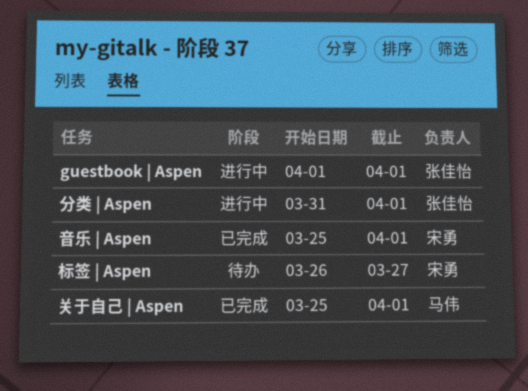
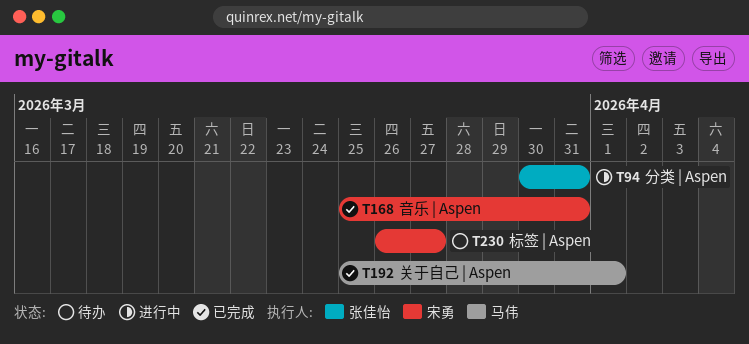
guestbook | Aspen: present -> none
分类 | Aspen, start: Mar 31 -> Mar 30
分类 | Aspen, due: Apr 1 -> Mar 31
音乐 | Aspen, due: Apr 1 -> Mar 31

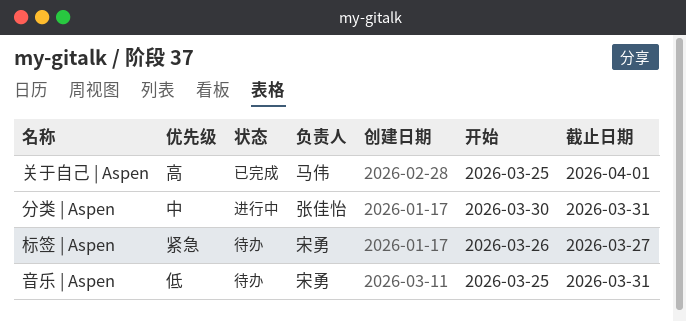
音乐 | Aspen, status: 已完成 -> 待办

